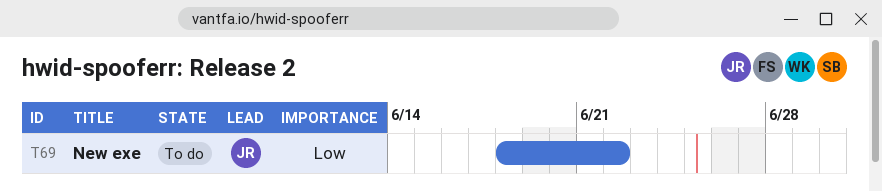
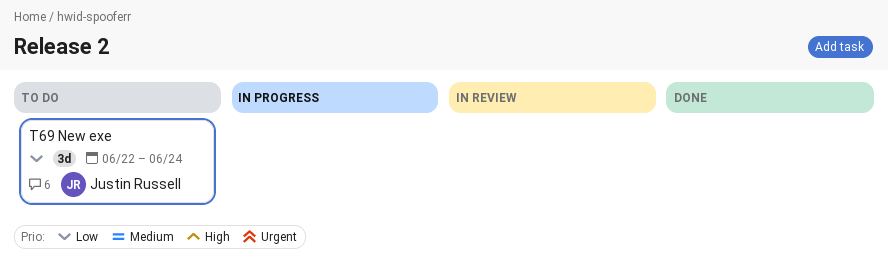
T69, start: Jun 18 -> Jun 22
T69, due: Jun 22 -> Jun 24

